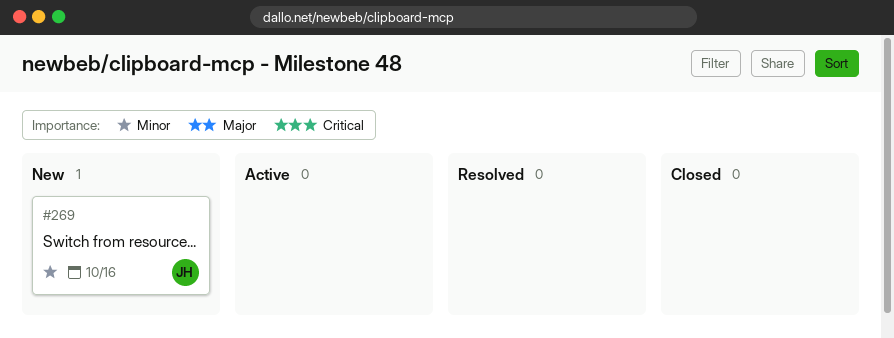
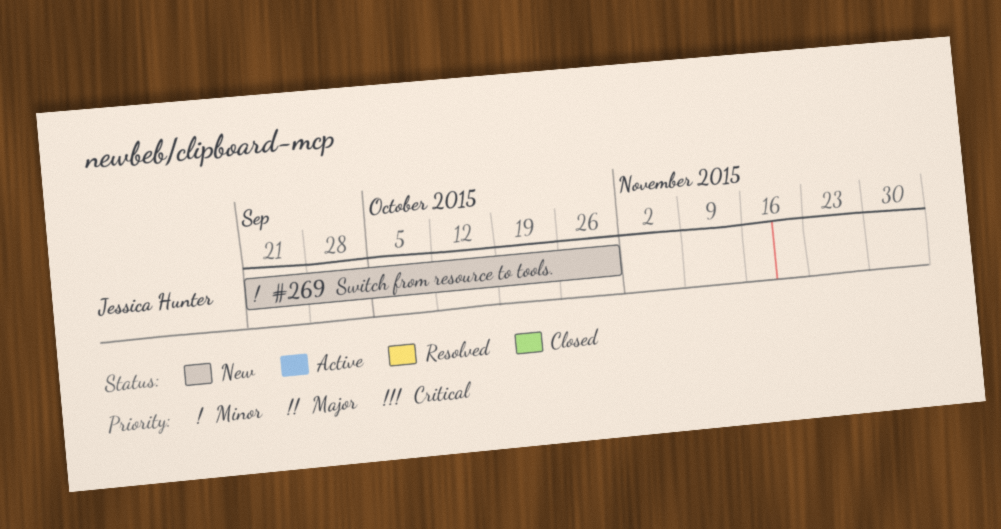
#269, due: Oct 16 -> Oct 30

